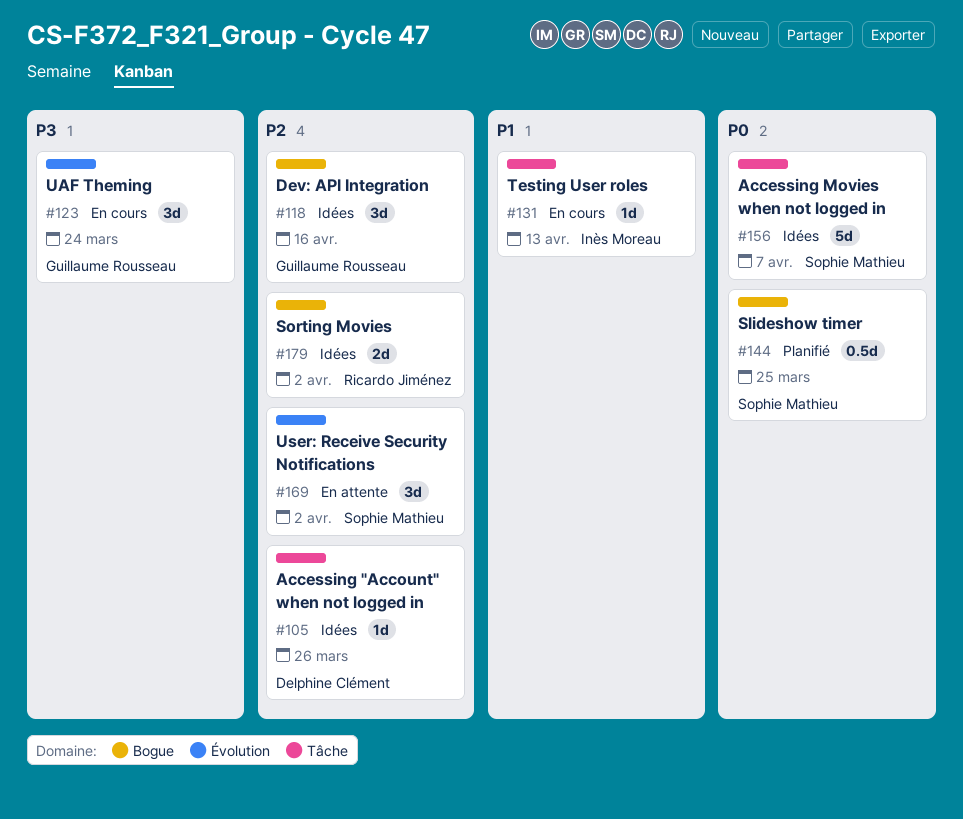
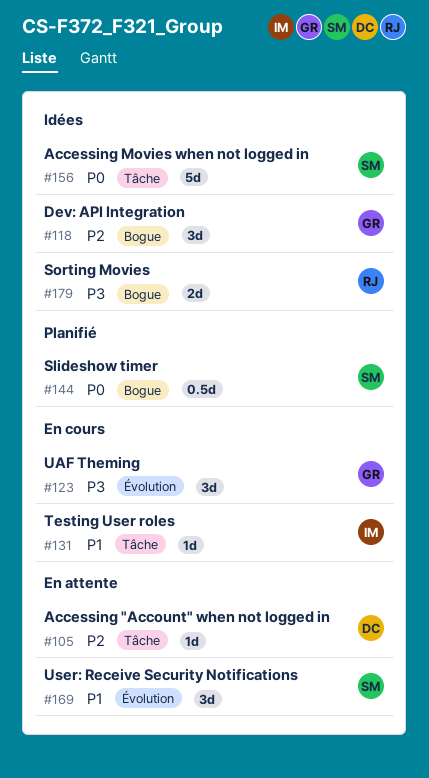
#105, status: Idées -> En attente
#169, priority: P2 -> P1
#179, priority: P2 -> P3

